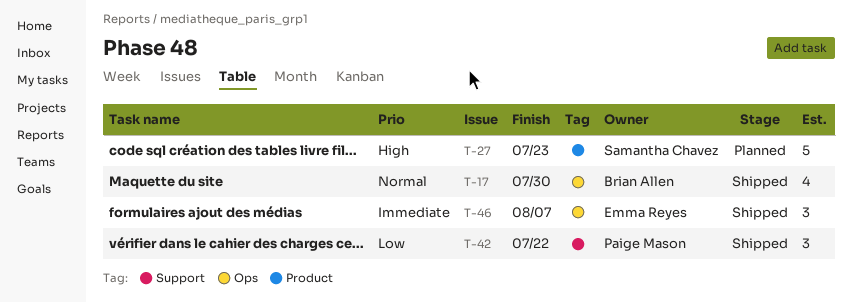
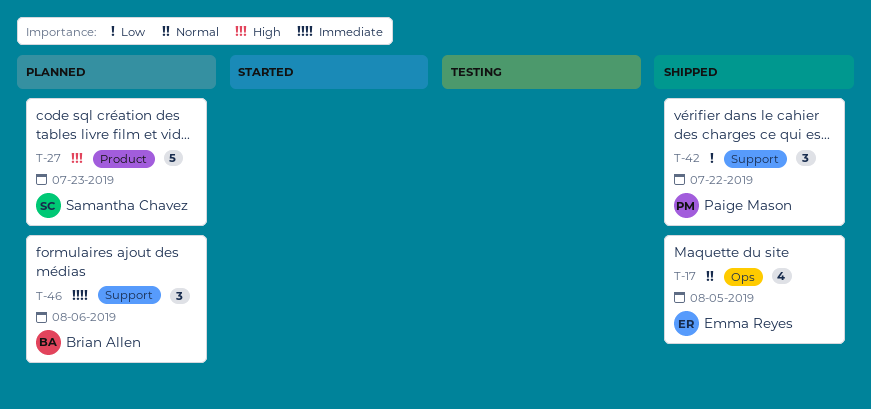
T-17, owner: Brian Allen -> Emma Reyes
T-17, due: Jul 30 -> Aug 5
T-46, status: Shipped -> Planned
T-46, owner: Emma Reyes -> Brian Allen
T-46, label: Ops -> Support
T-46, due: Aug 7 -> Aug 6

